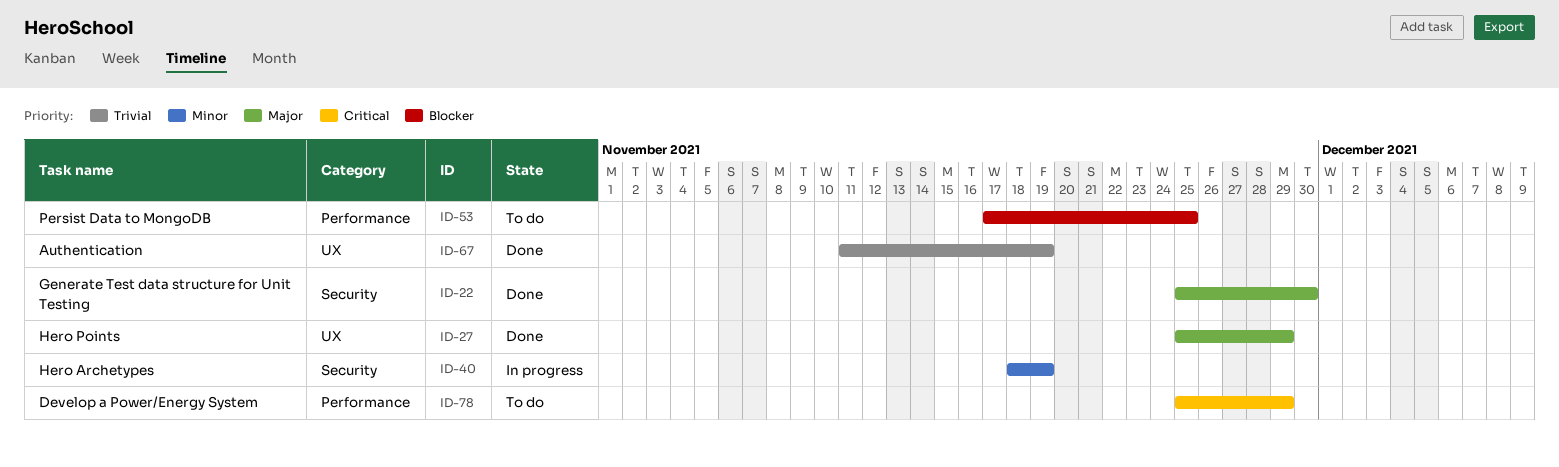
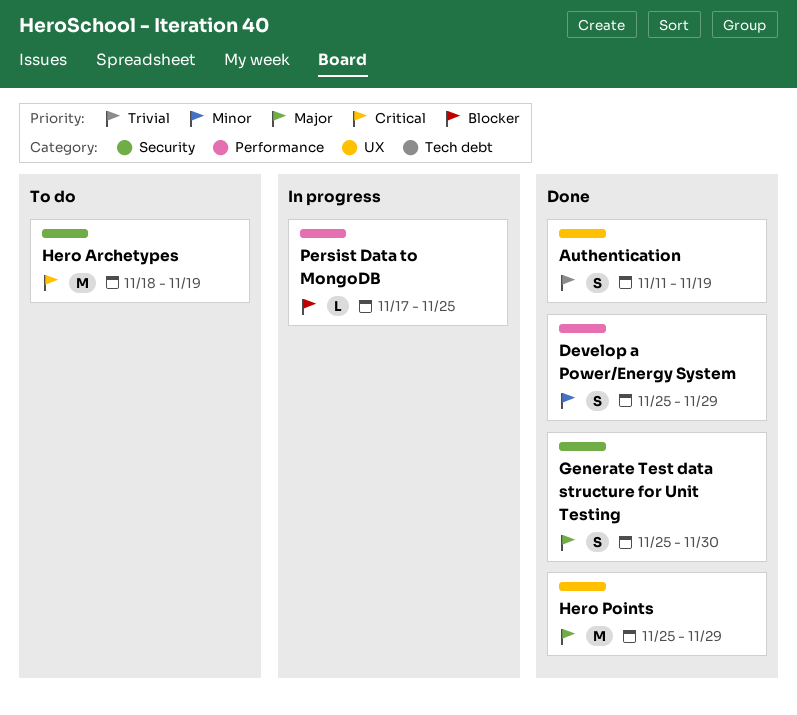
Develop a Power/Energy System, status: To do -> Done
Develop a Power/Energy System, priority: Critical -> Minor
Hero Archetypes, status: In progress -> To do
Hero Archetypes, priority: Minor -> Critical
Persist Data to MongoDB, status: To do -> In progress

